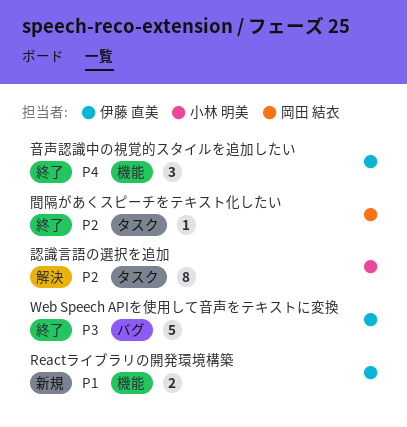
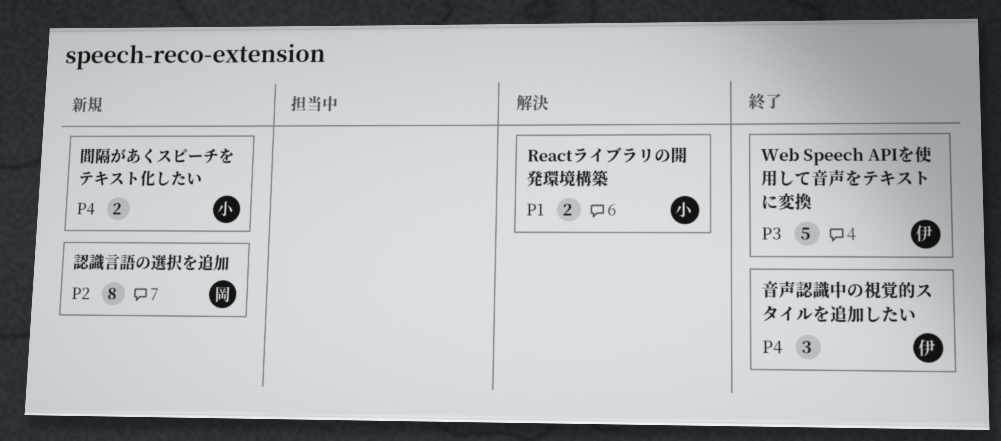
Reactライブラリの開発環境構築, status: 新規 -> 解決
Reactライブラリの開発環境構築, owner: 伊藤 直美 -> 小林 明美
認識言語の選択を追加, status: 解決 -> 新規
認識言語の選択を追加, owner: 小林 明美 -> 岡田 結衣
間隔があくスピーチをテキスト化したい, status: 終了 -> 新規
間隔があくスピーチをテキスト化したい, owner: 岡田 結衣 -> 小林 明美
間隔があくスピーチをテキスト化したい, priority: P2 -> P4
間隔があくスピーチをテキスト化したい, estimate: 1 -> 2

